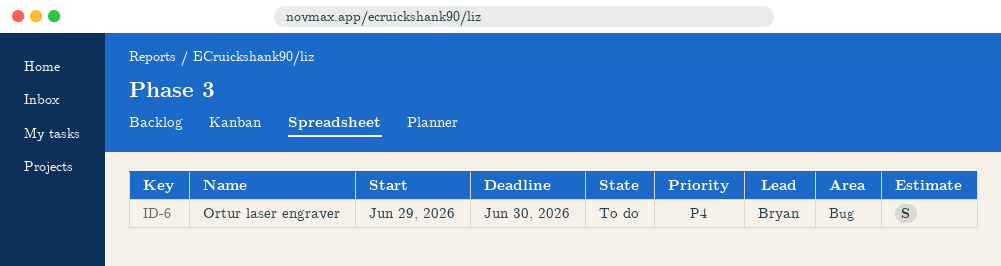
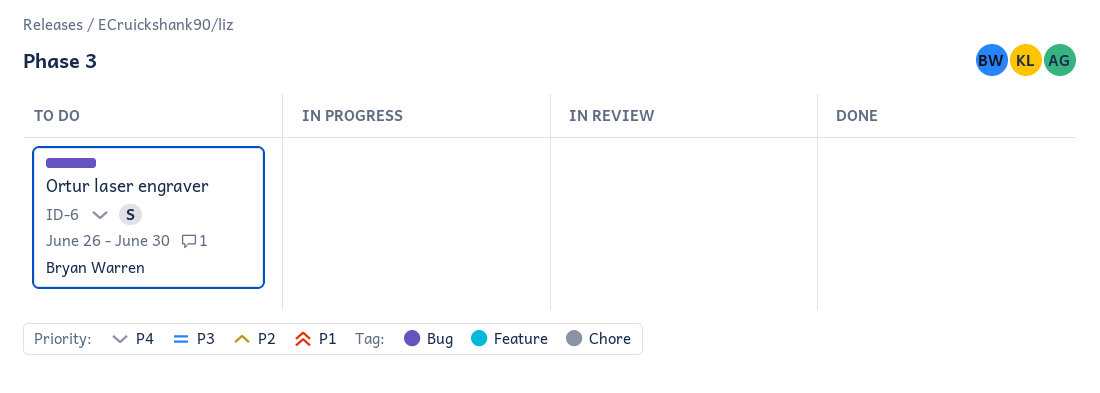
ID-6, start: Jun 29 -> Jun 26

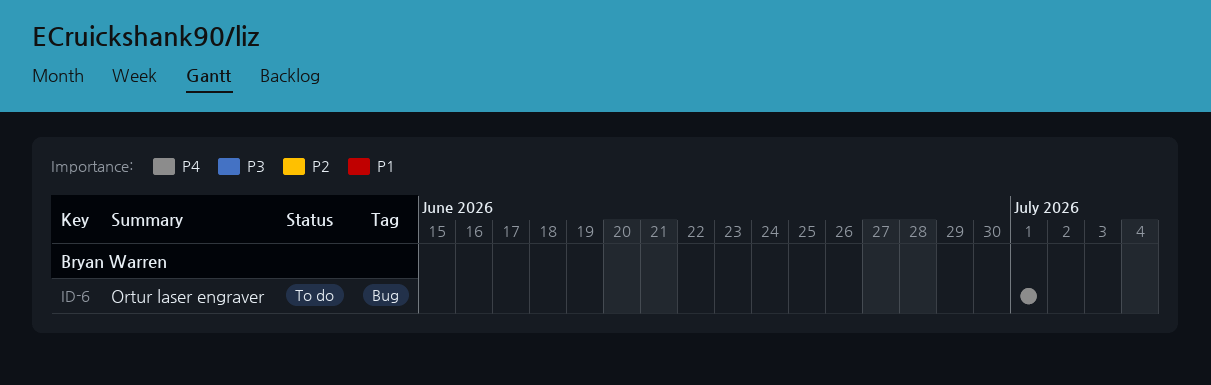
ID-6, start: Jun 26 -> Jul 1
ID-6, due: Jun 30 -> Jul 1

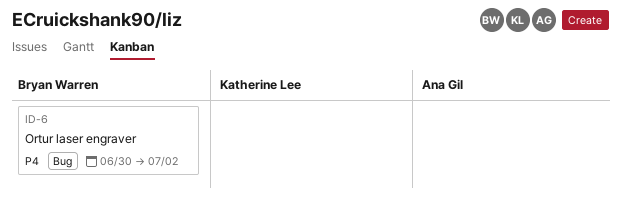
ID-6, start: Jul 1 -> Jun 30
ID-6, due: Jul 1 -> Jul 2

